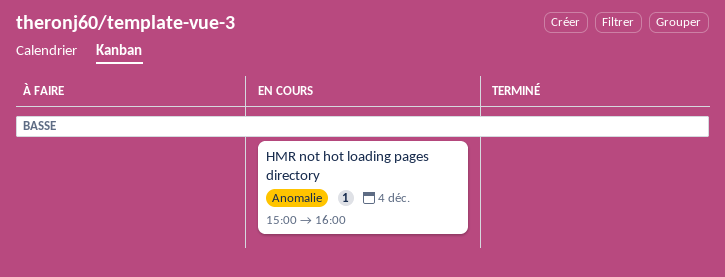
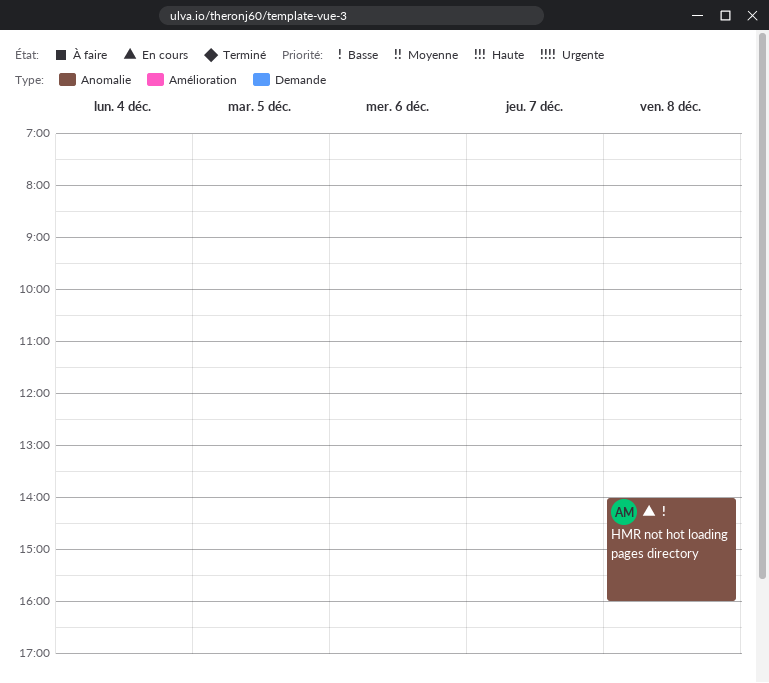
HMR not hot loading pages directory, day: Dec 4 -> Dec 8
HMR not hot loading pages directory, begins: 15:00 -> 14:00

